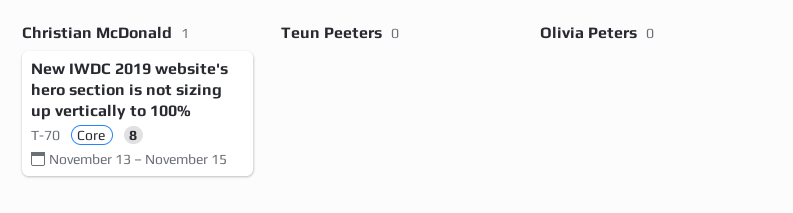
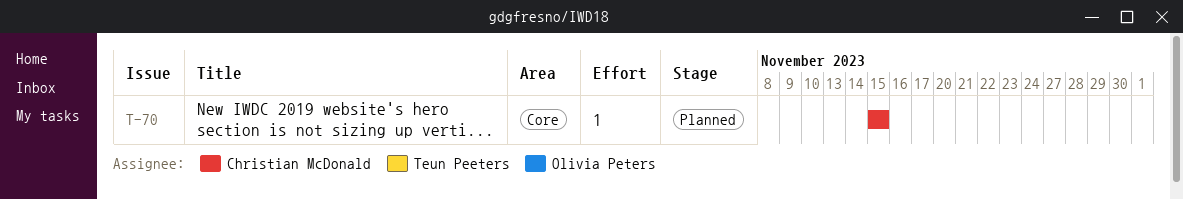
T-70, estimate: 8 -> 1
T-70, start: Nov 13 -> Nov 15

